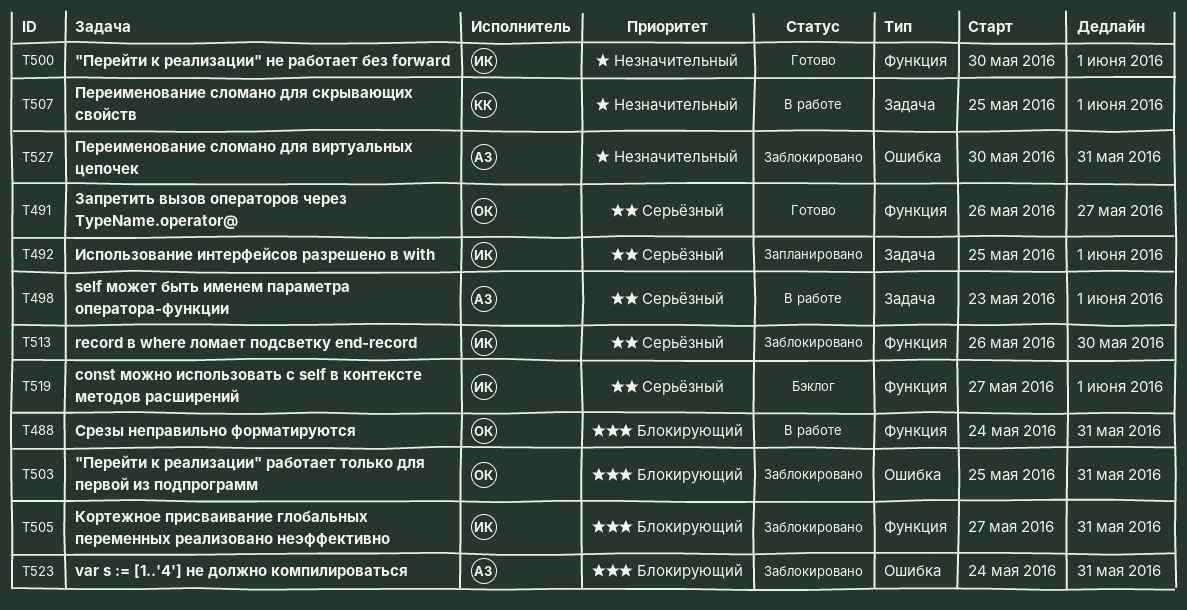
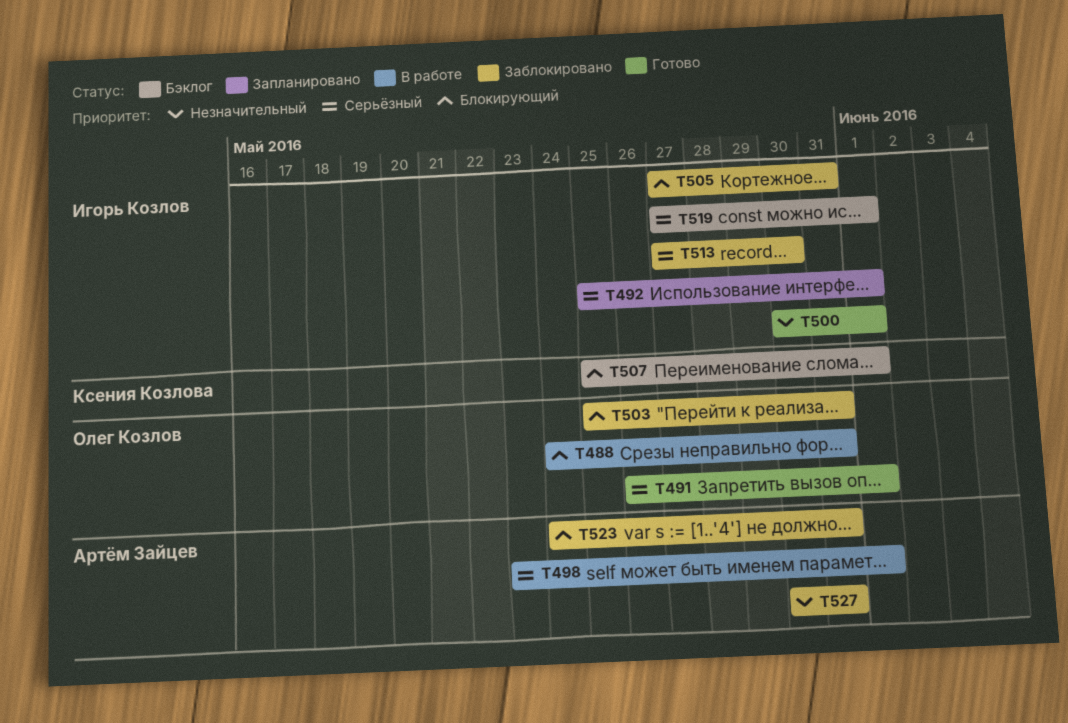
T491, due: May 27 -> Jun 1
T507, status: В работе -> Бэклог
T507, priority: Незначительный -> Блокирующий
T513, start: May 26 -> May 27

